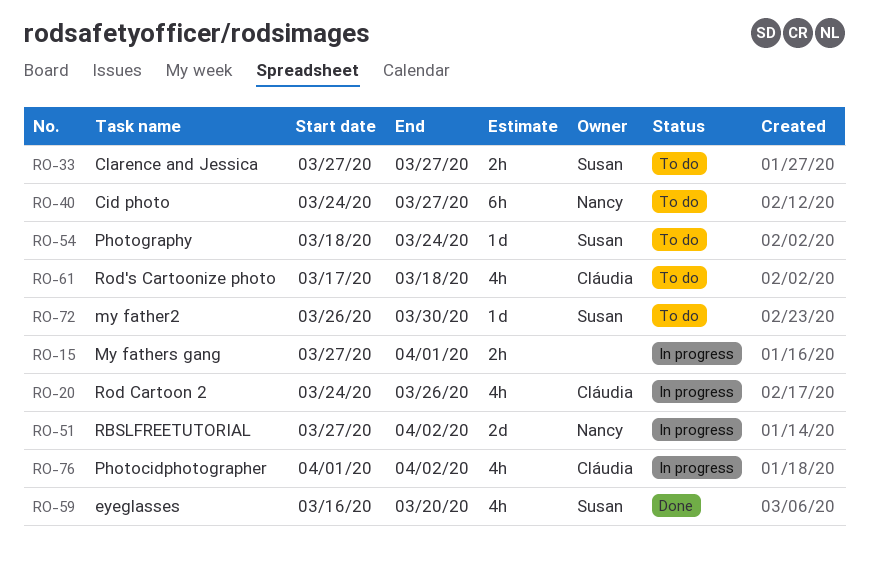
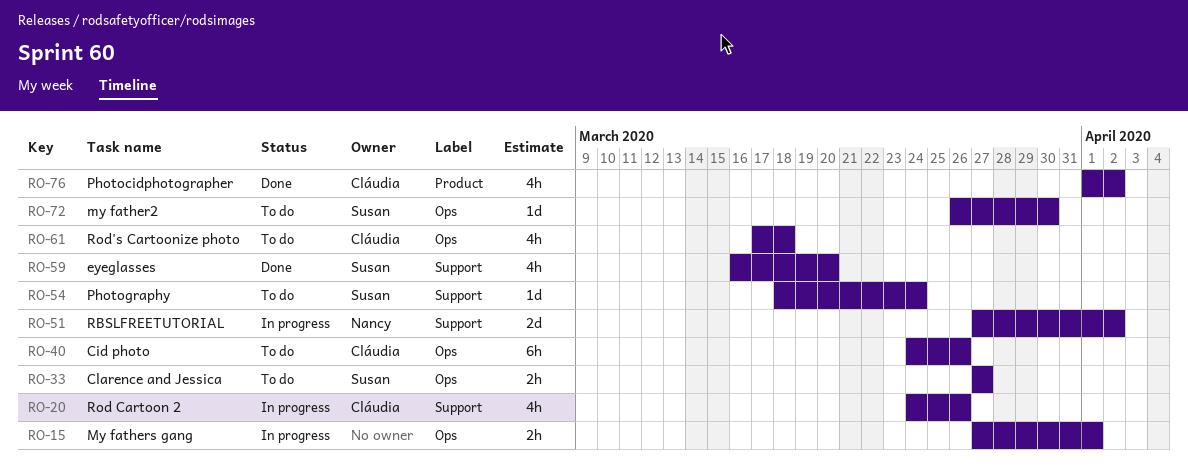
RO-40, owner: Nancy -> Cláudia
RO-40, due: Mar 27 -> Mar 26
RO-76, status: In progress -> Done

